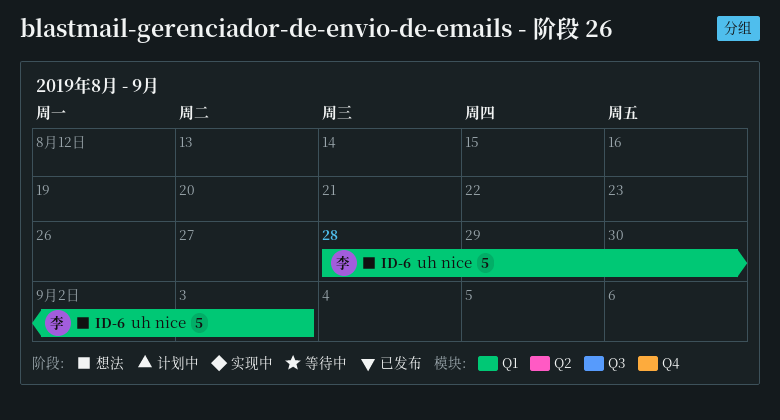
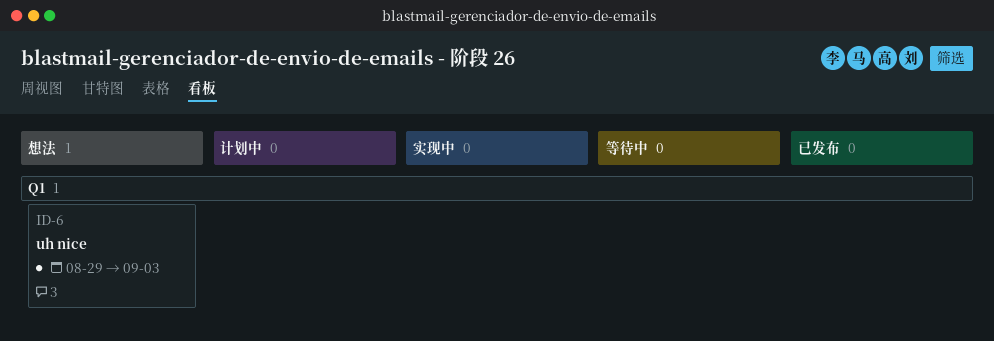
ID-6, estimate: 5 -> 1
ID-6, start: Aug 28 -> Aug 29

